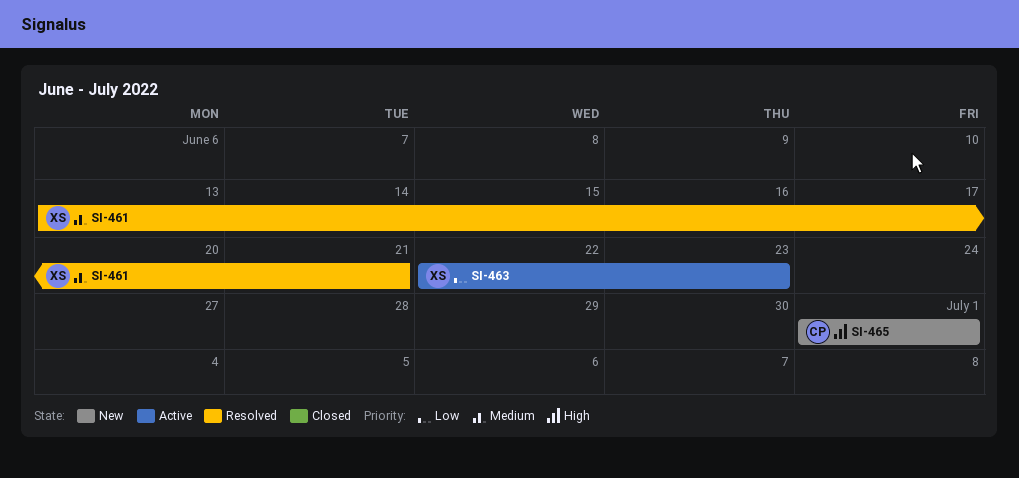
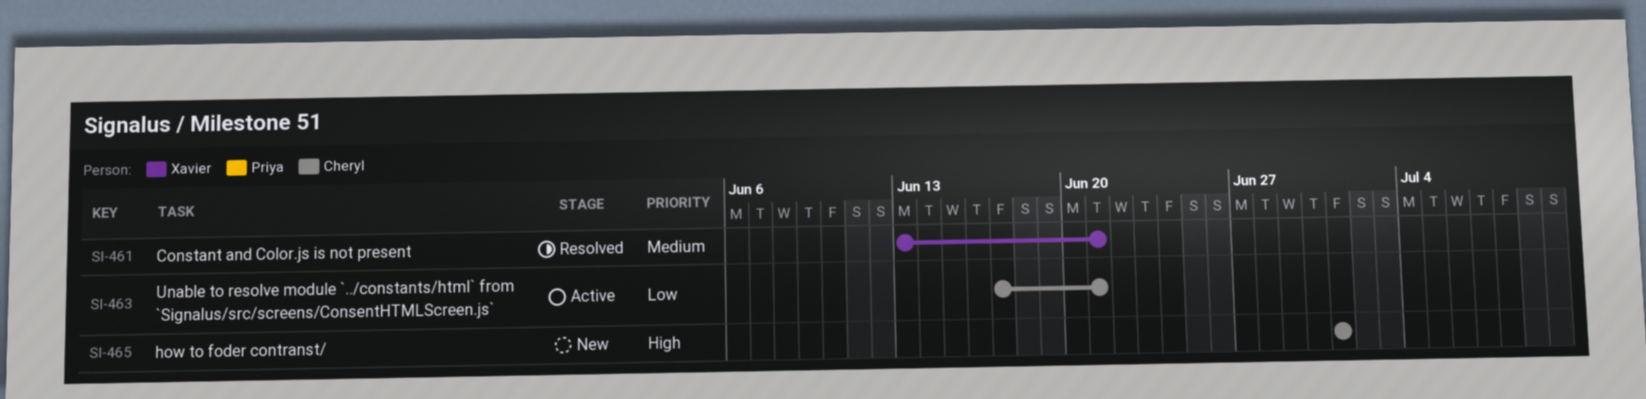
SI-463, owner: Xavier -> Cheryl
SI-463, start: Jun 22 -> Jun 17
SI-463, due: Jun 23 -> Jun 21

